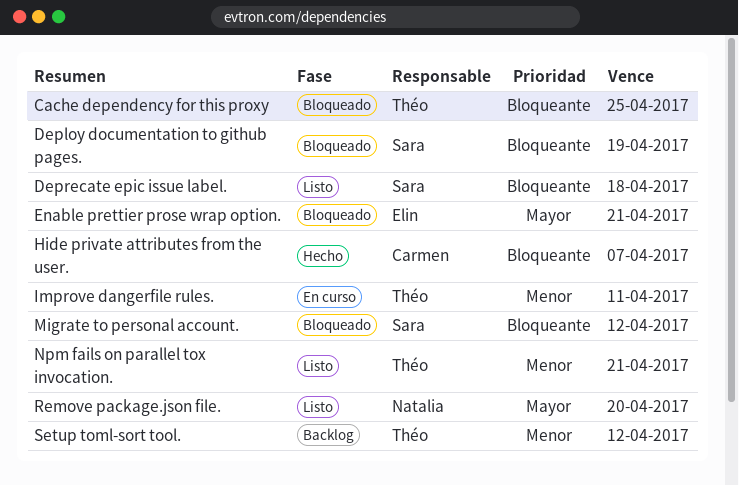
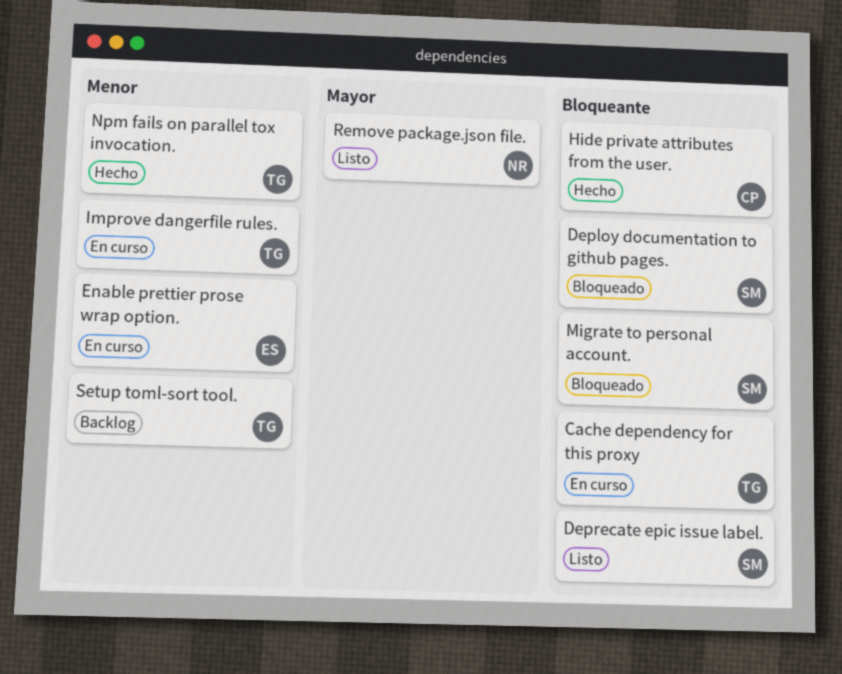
Cache dependency for this proxy, status: Bloqueado -> En curso
Enable prettier prose wrap option., status: Bloqueado -> En curso
Enable prettier prose wrap option., priority: Mayor -> Menor
Npm fails on parallel tox invocation., status: Listo -> Hecho

